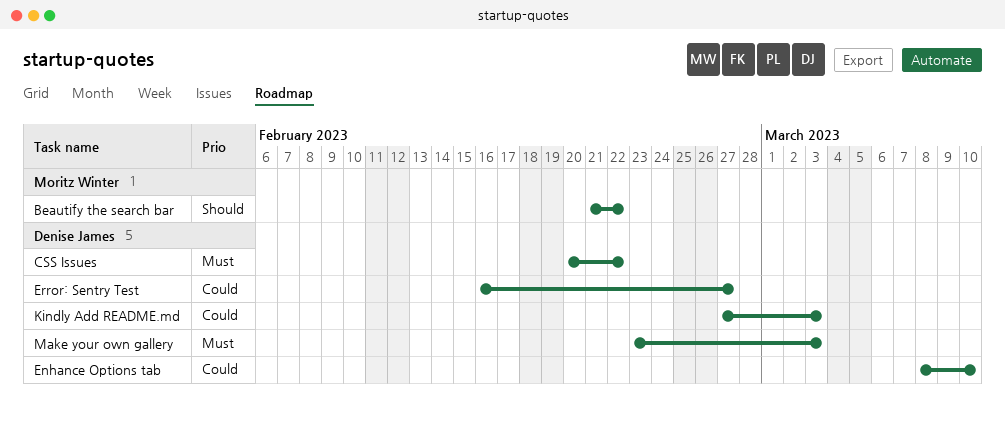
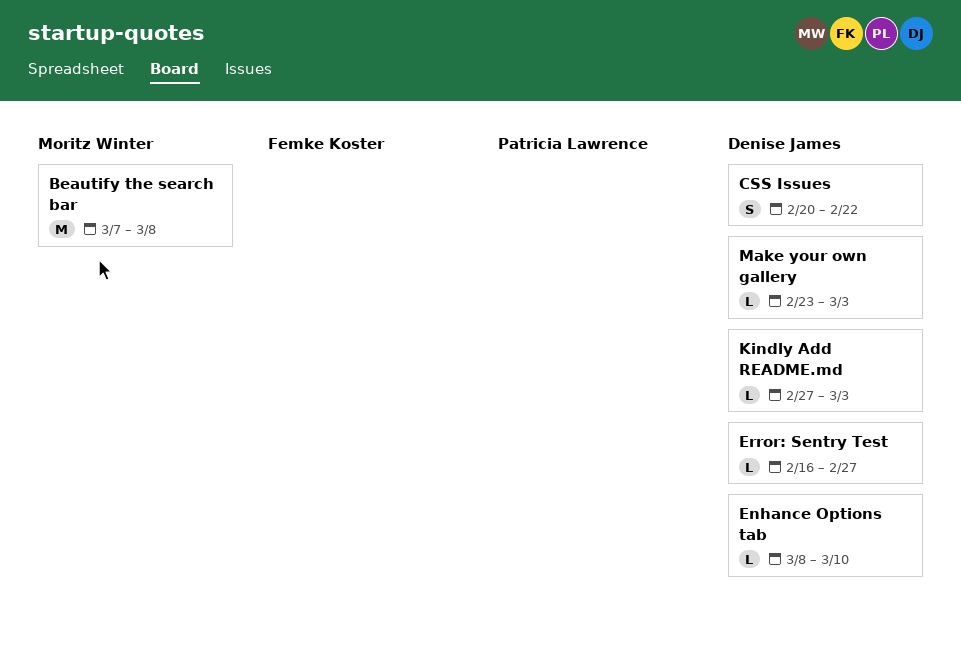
Beautify the search bar, start: Feb 21 -> Mar 7
Beautify the search bar, due: Feb 22 -> Mar 8

